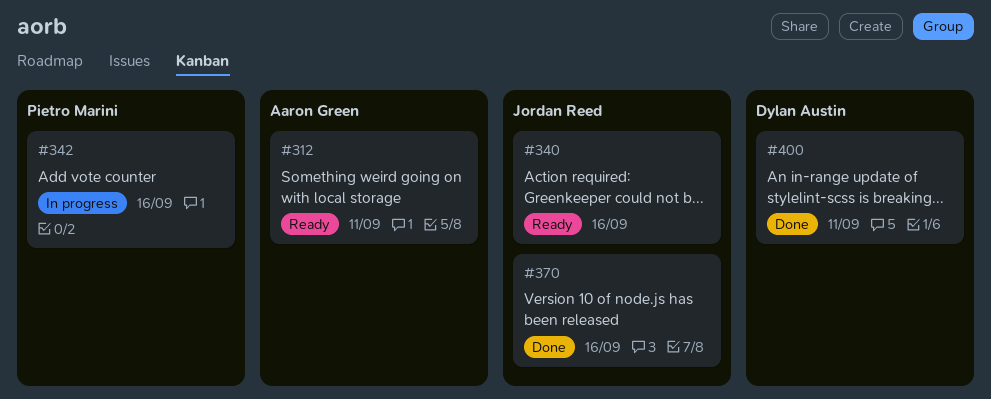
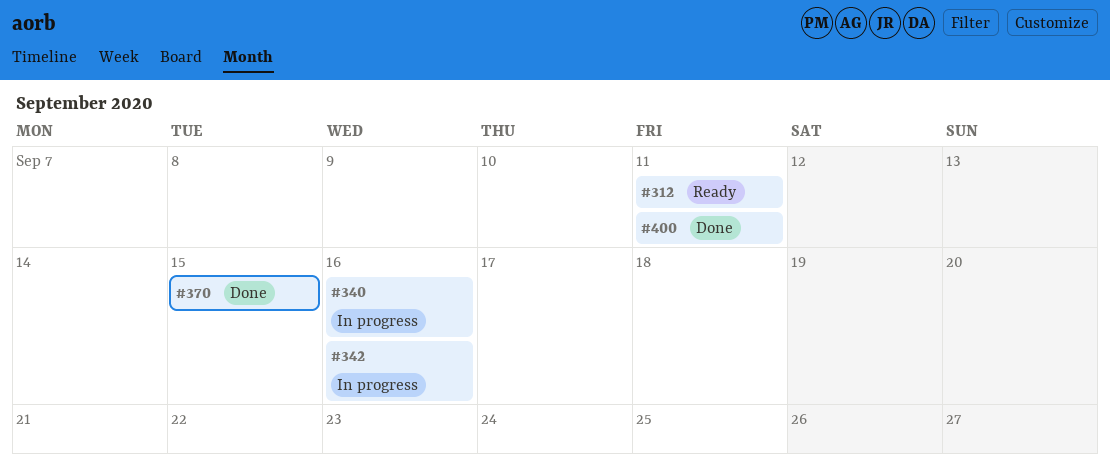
#340, status: Ready -> In progress
#370, due: Sep 16 -> Sep 15

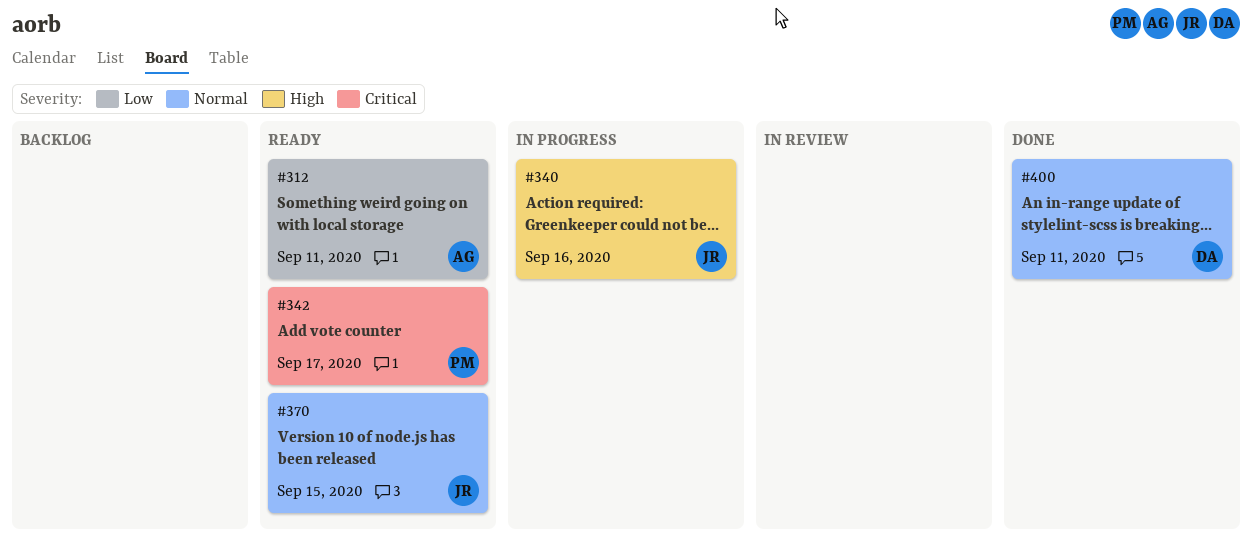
#342, status: In progress -> Ready
#342, due: Sep 16 -> Sep 17
#370, status: Done -> Ready

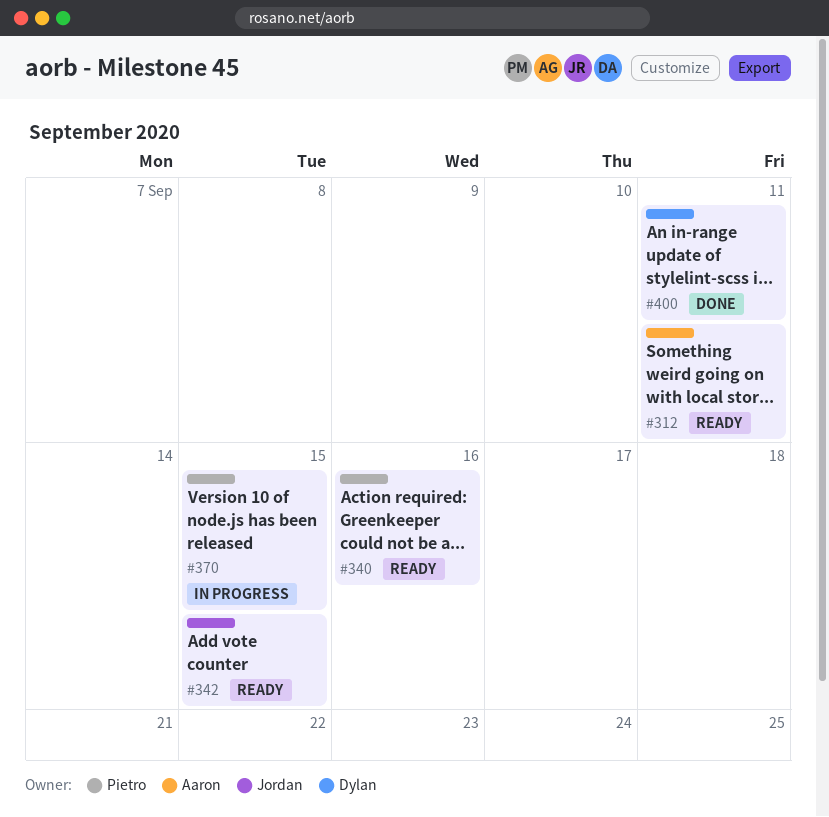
#340, status: In progress -> Ready
#340, owner: Jordan -> Pietro
#342, owner: Pietro -> Jordan
#342, due: Sep 17 -> Sep 15
#370, status: Ready -> In progress
#370, owner: Jordan -> Pietro

